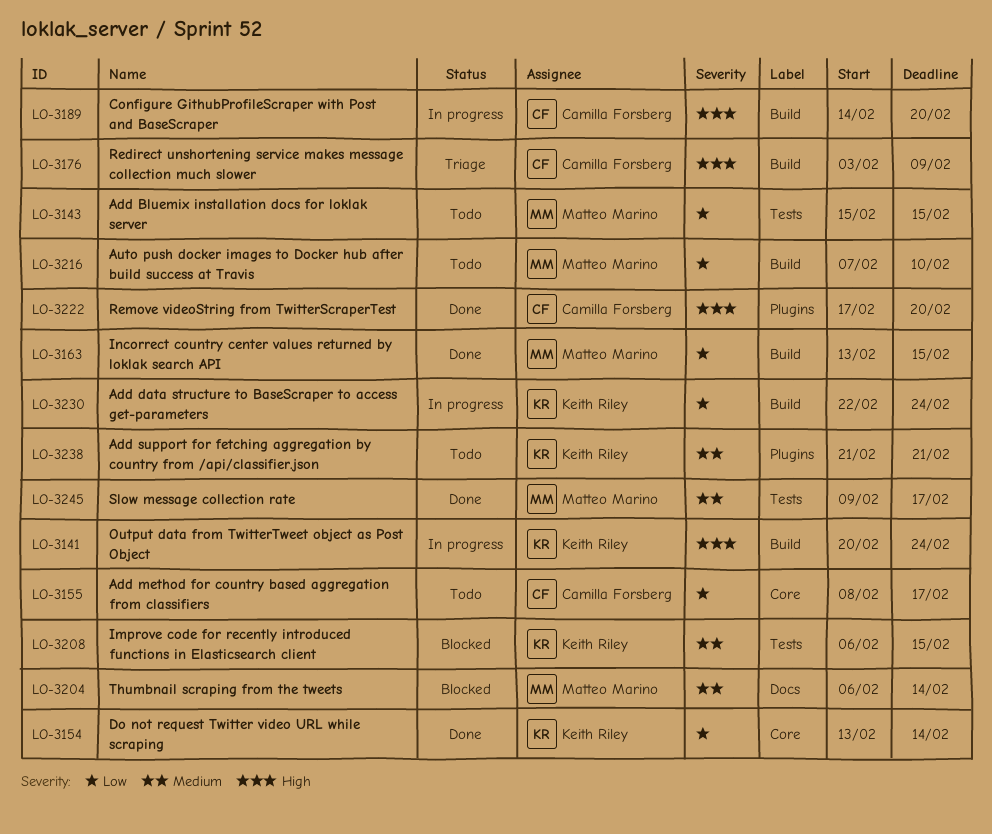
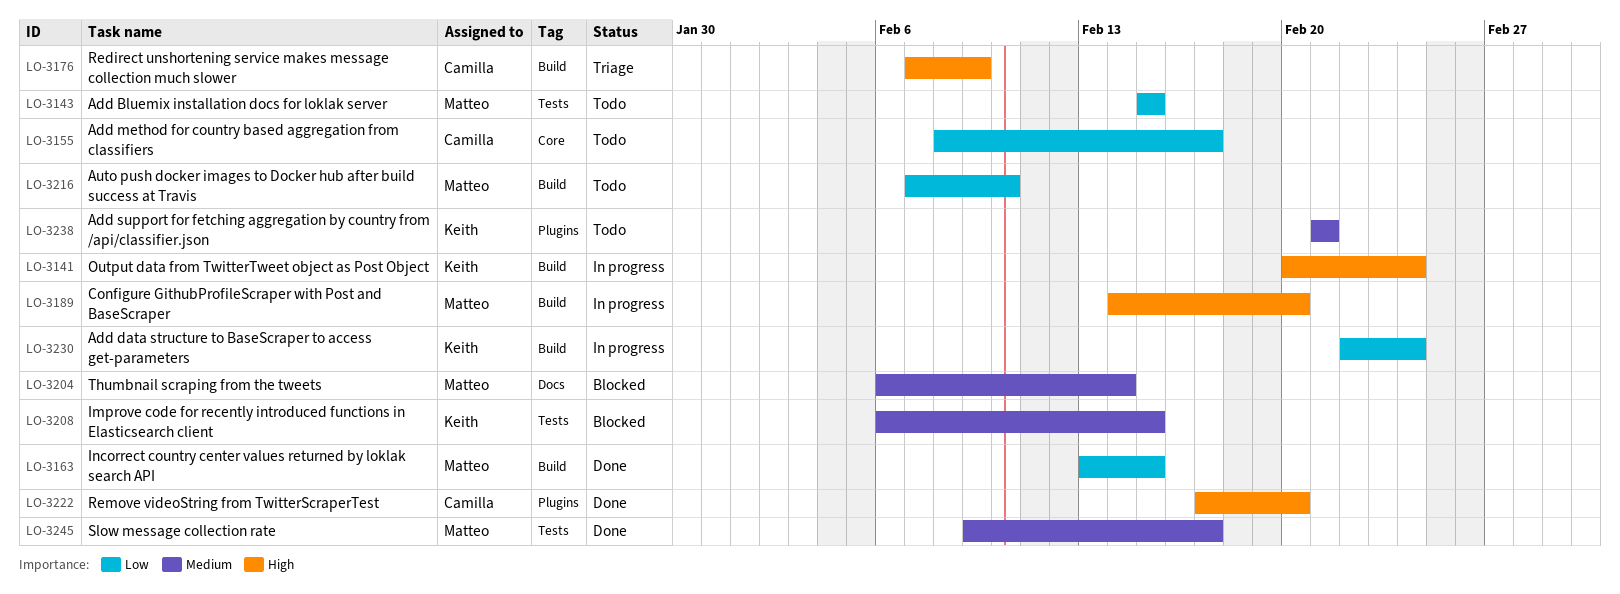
LO-3154: present -> none
LO-3176, start: Feb 3 -> Feb 7
LO-3189, owner: Camilla Forsberg -> Matteo Marino

